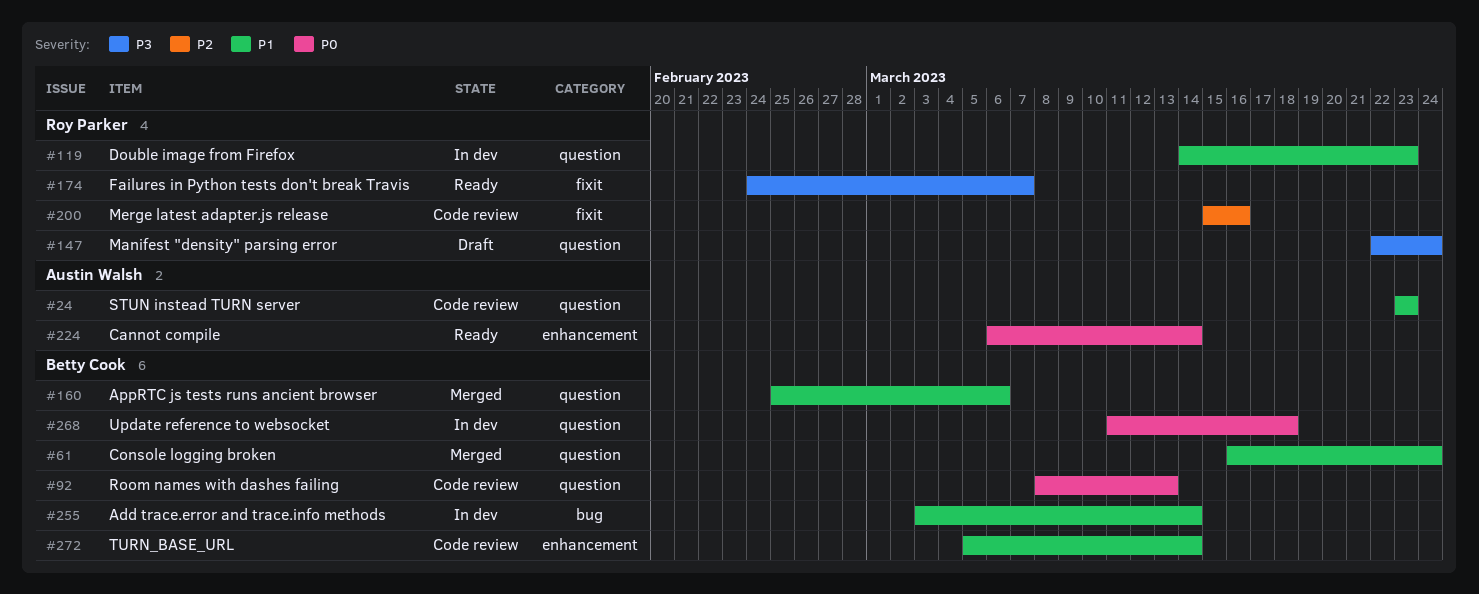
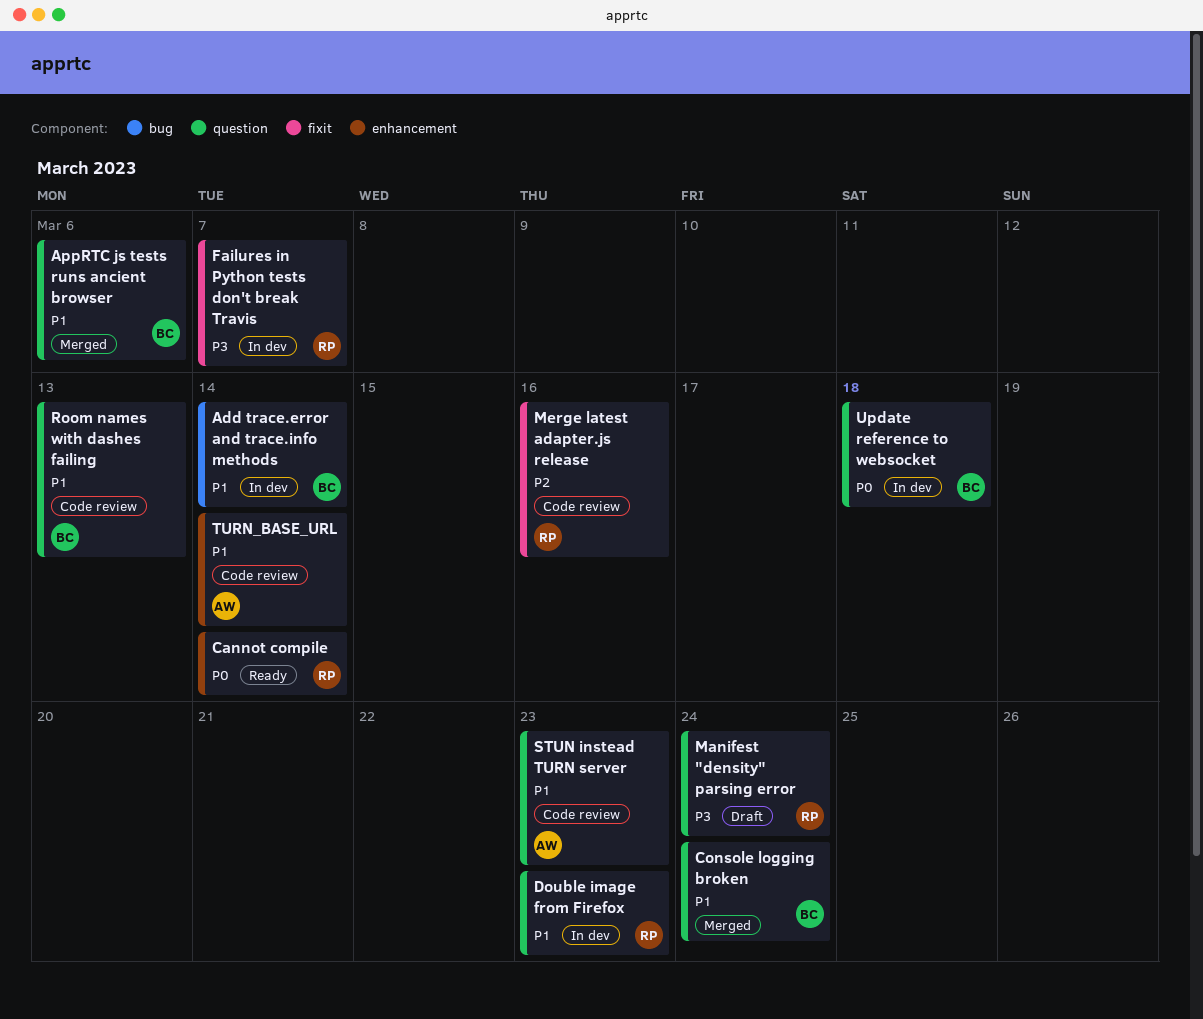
Cannot compile, owner: Austin Walsh -> Roy Parker
Failures in Python tests don't break Travis, status: Ready -> In dev
Room names with dashes failing, priority: P0 -> P1
TURN_BASE_URL, owner: Betty Cook -> Austin Walsh

